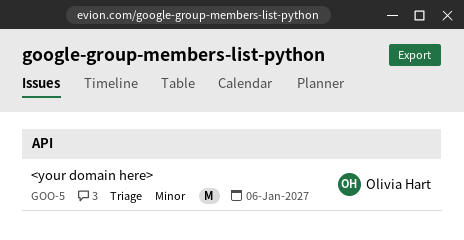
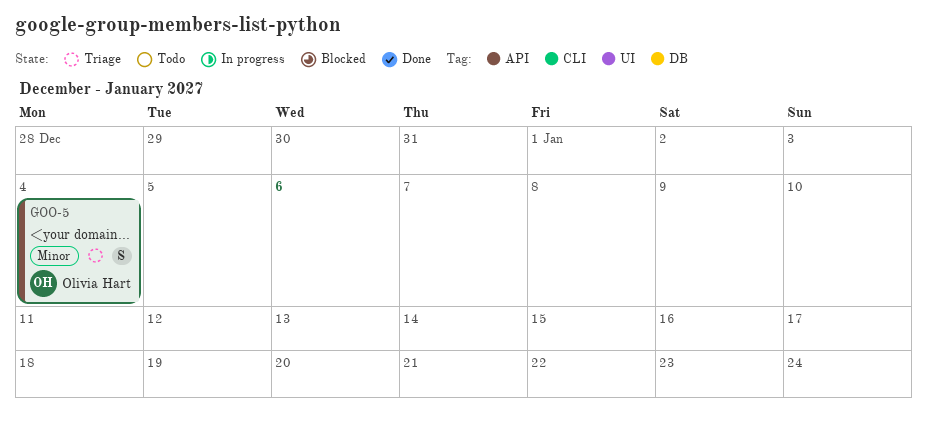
GOO-5, estimate: M -> S
GOO-5, due: Jan 6 -> Jan 4

